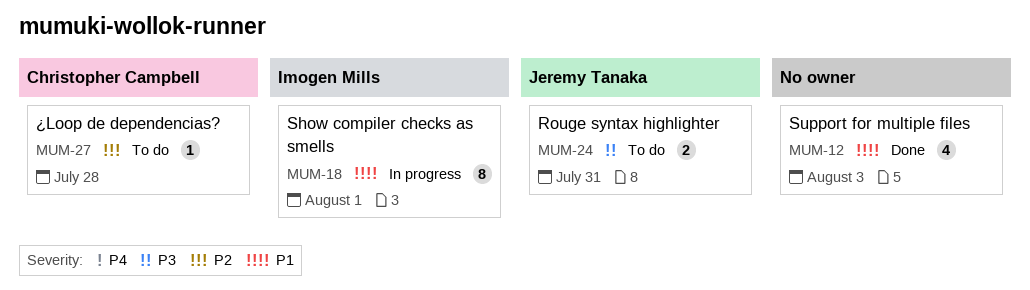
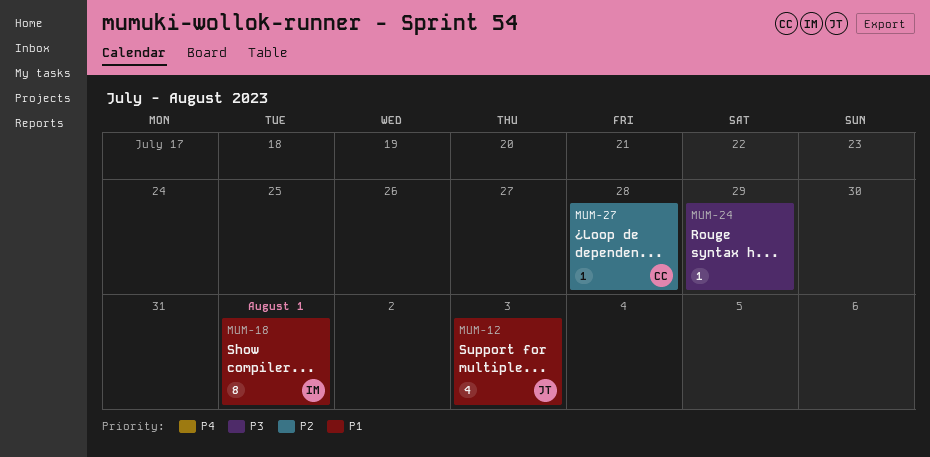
MUM-12, owner: none -> Jeremy Tanaka
MUM-24, owner: Jeremy Tanaka -> none
MUM-24, estimate: 2 -> 1
MUM-24, due: Jul 31 -> Jul 29

